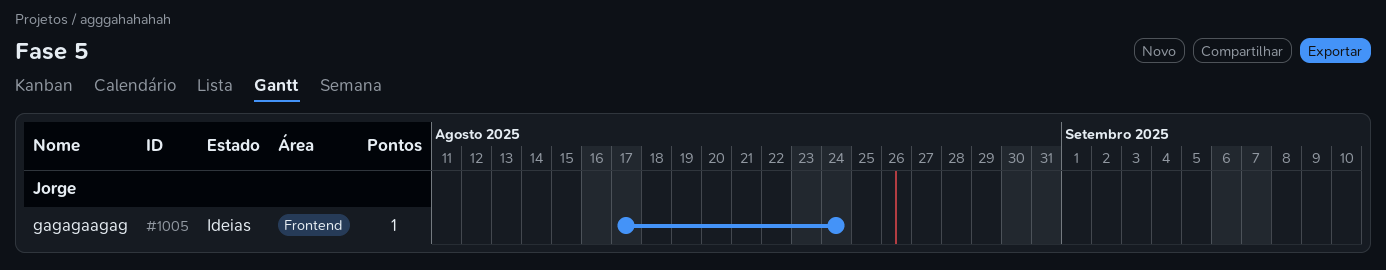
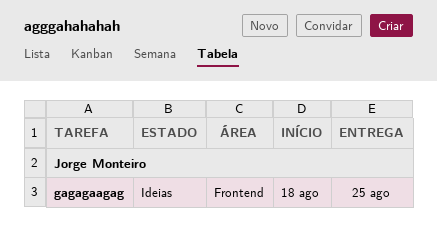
gagagaagag, start: Aug 17 -> Aug 18
gagagaagag, due: Aug 24 -> Aug 25

